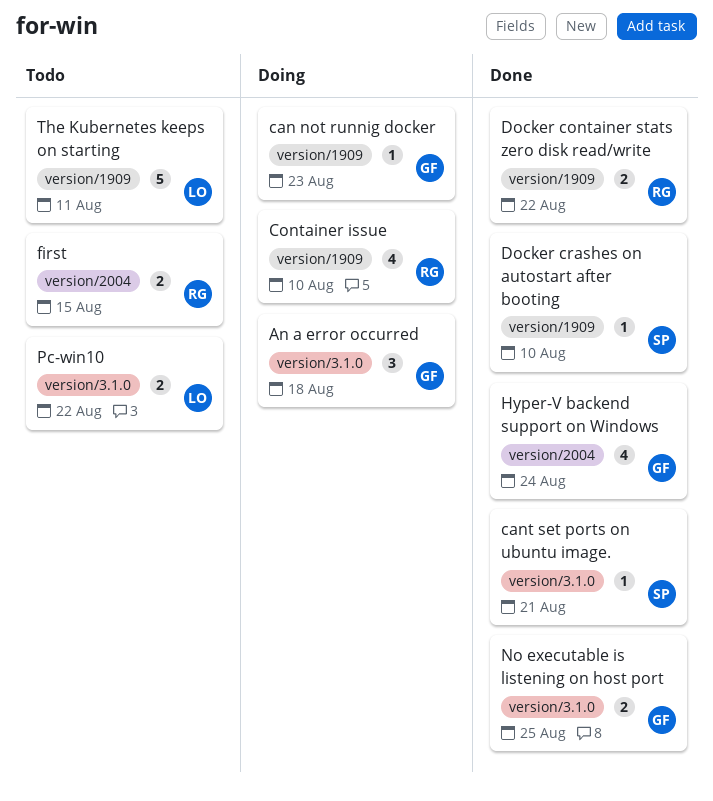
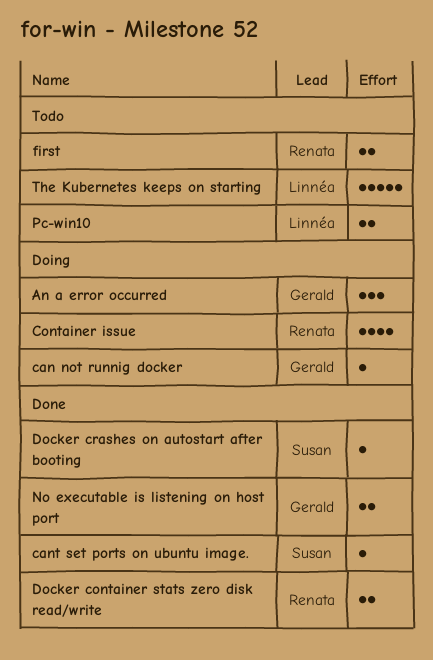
Hyper-V backend support on Windows: present -> none

